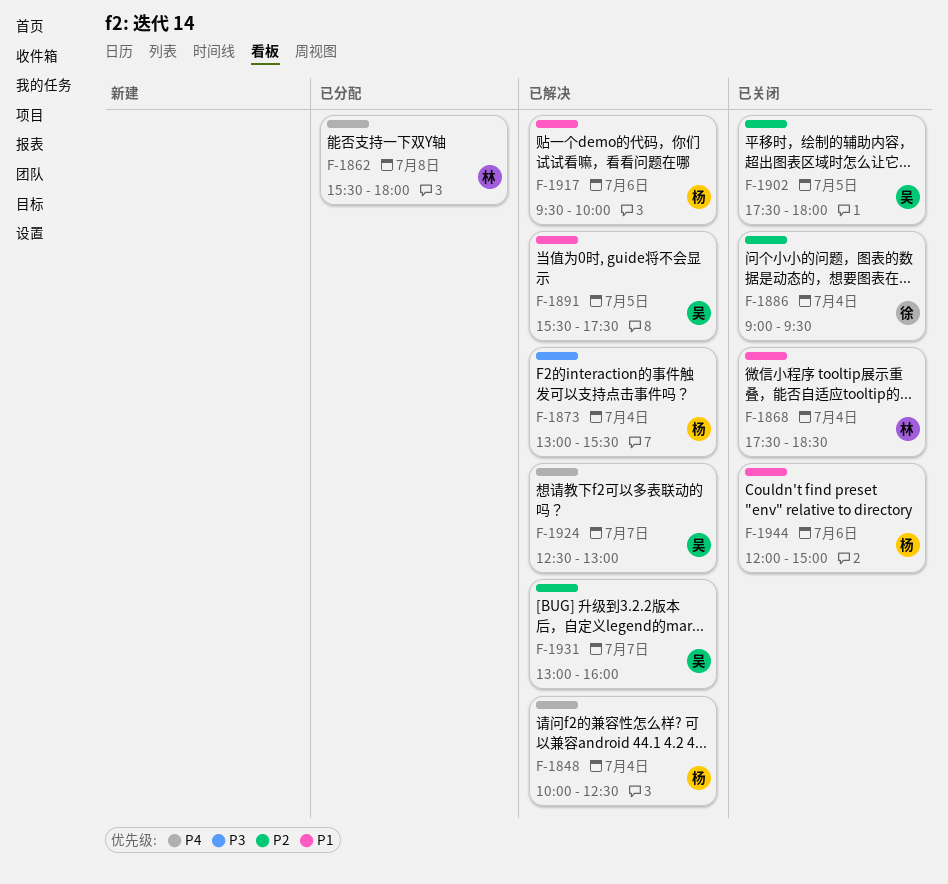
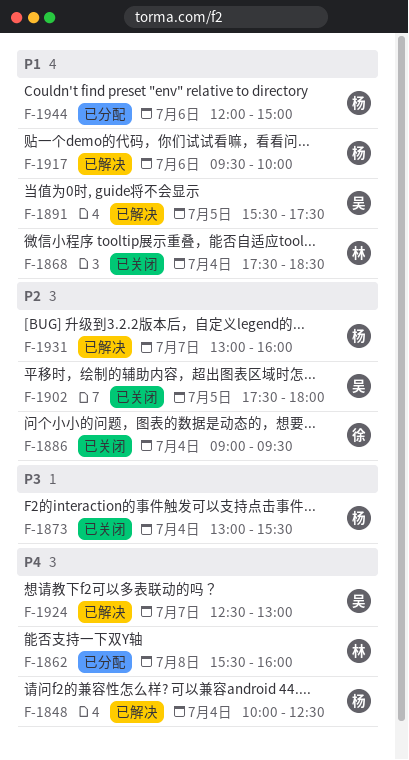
F-1862, ends: 18:00 -> 16:00
F-1873, status: 已解决 -> 已关闭
F-1931, owner: 吴 -> 杨
F-1944, status: 已关闭 -> 已分配

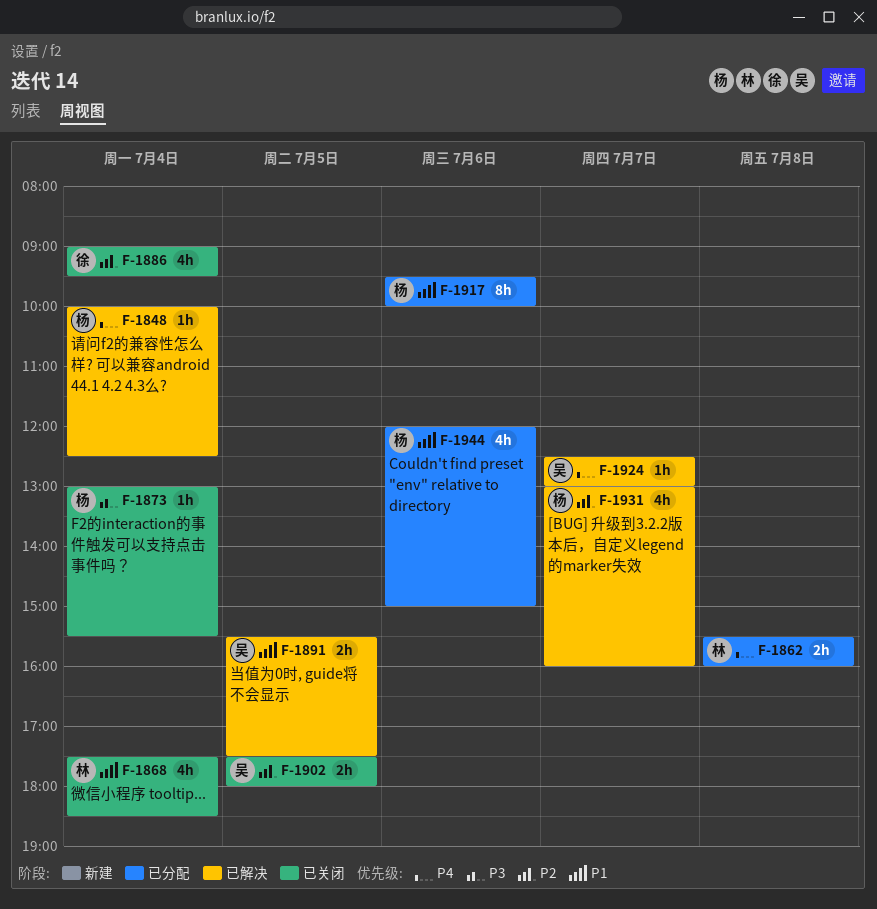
F-1917, status: 已解决 -> 已分配

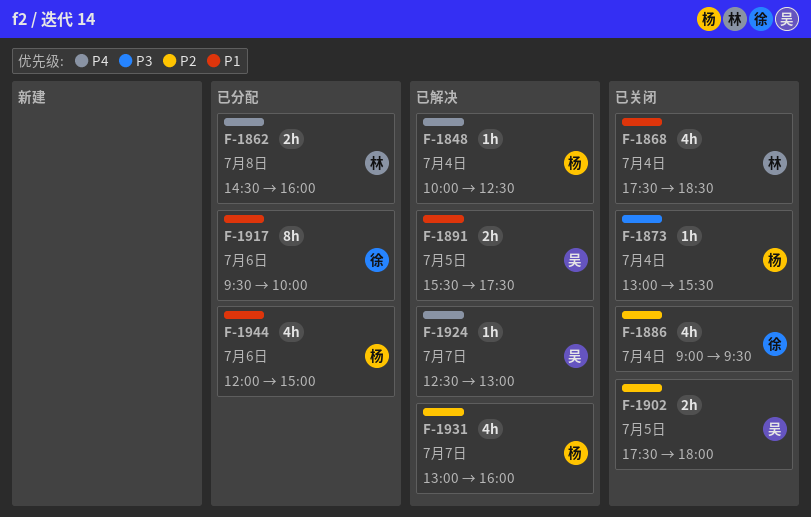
F-1862, begins: 15:30 -> 14:30
F-1917, owner: 杨 -> 徐

